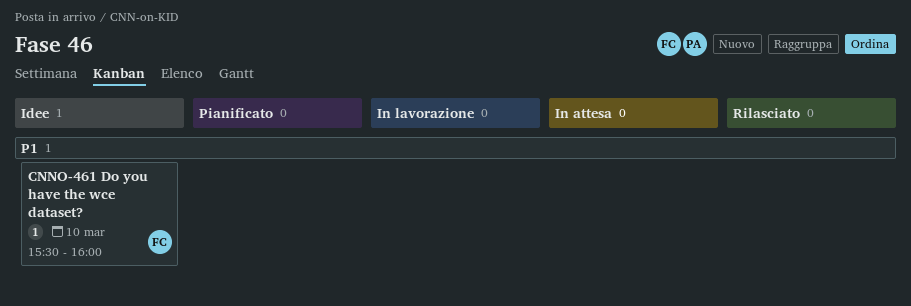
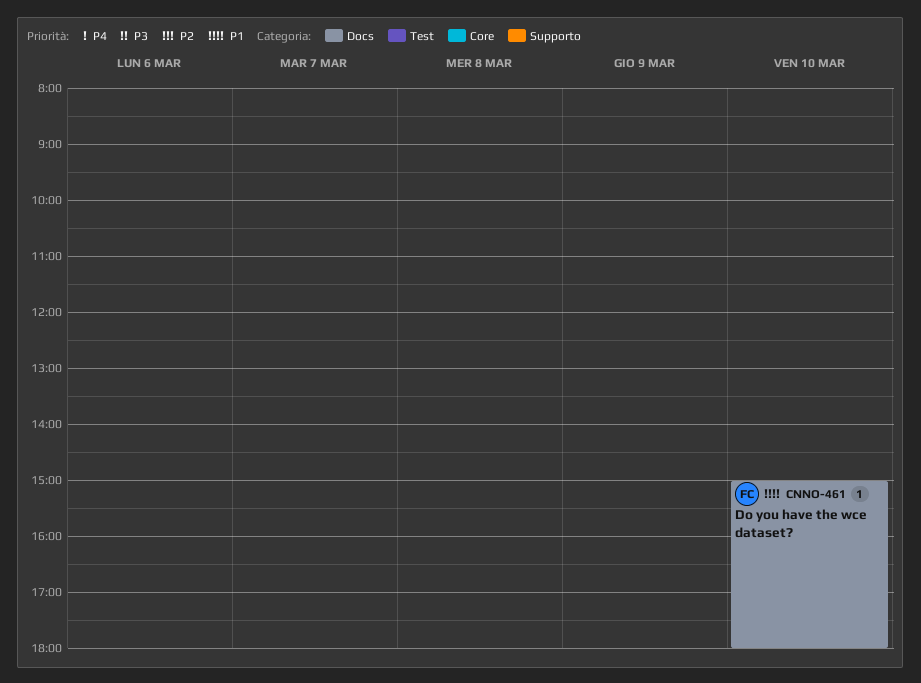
CNNO-461, begins: 15:30 -> 15:00
CNNO-461, ends: 16:00 -> 18:00

